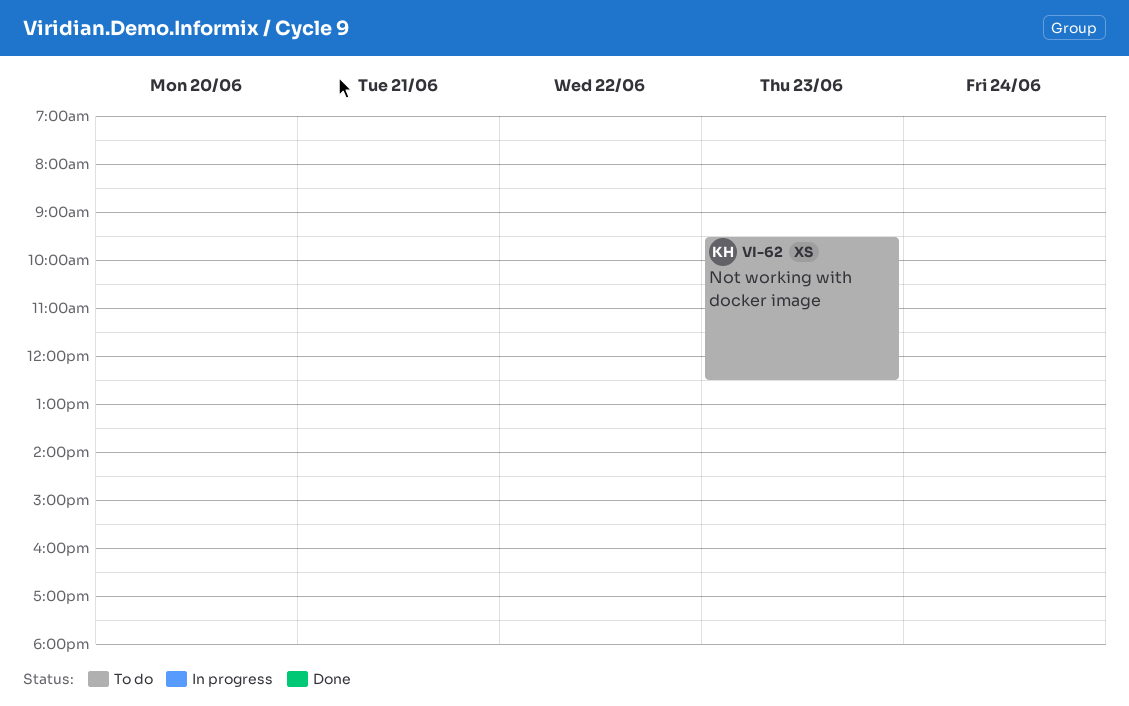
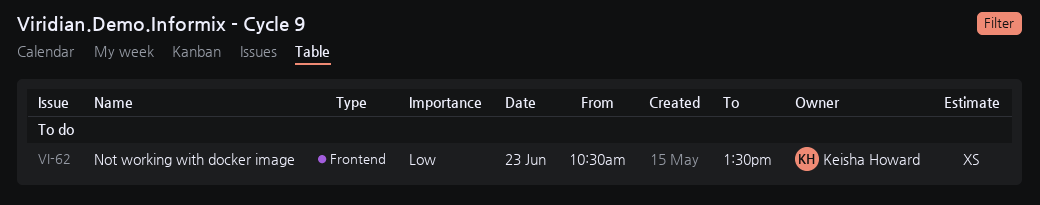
VI-62, begins: 09:30 -> 10:30
VI-62, ends: 12:30 -> 13:30

